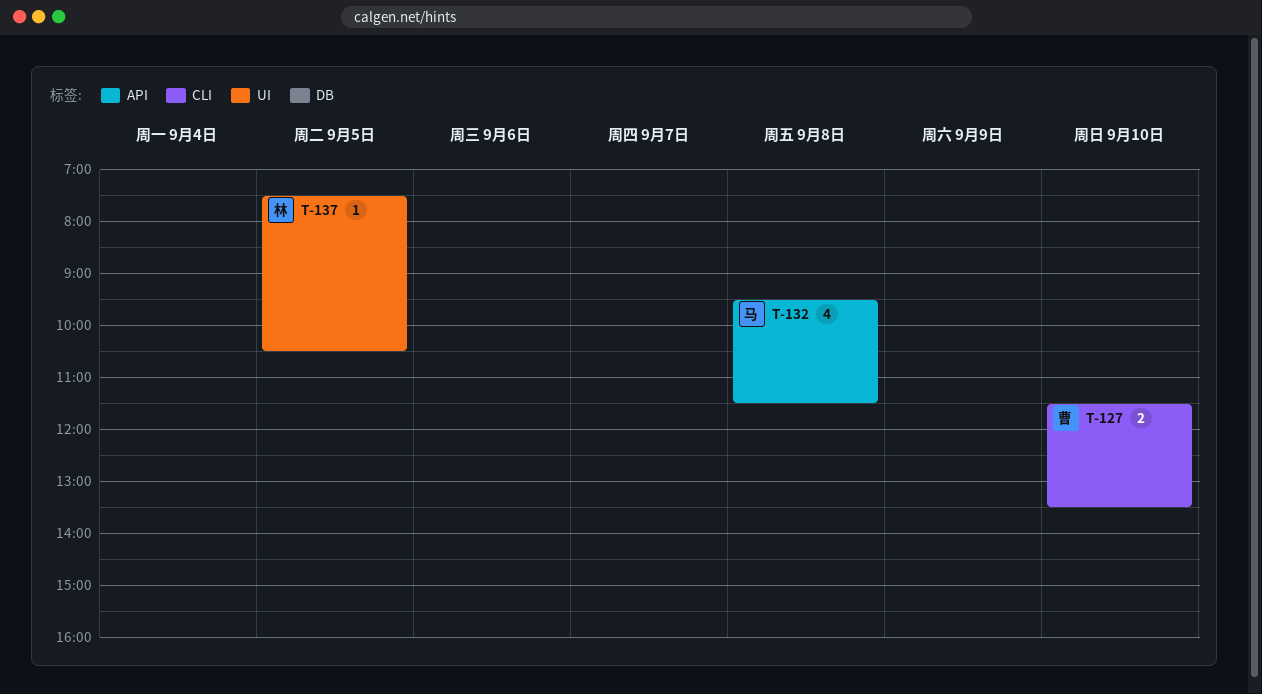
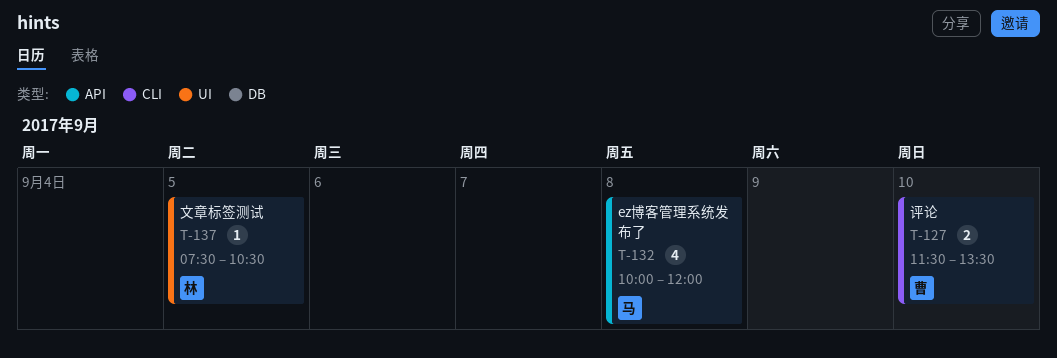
T-132, begins: 09:30 -> 10:00
T-132, ends: 11:30 -> 12:00

